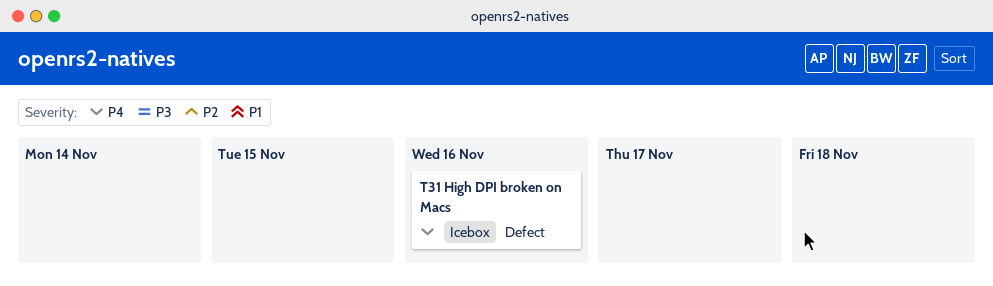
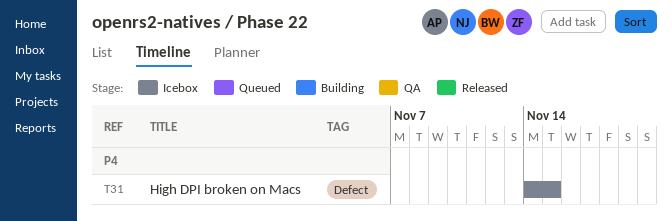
T31, due: Nov 16 -> Nov 15

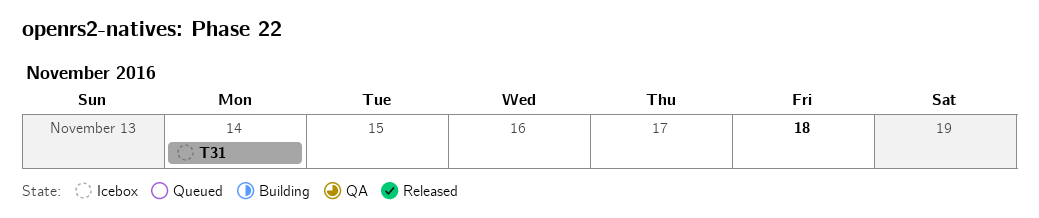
T31, due: Nov 15 -> Nov 14

